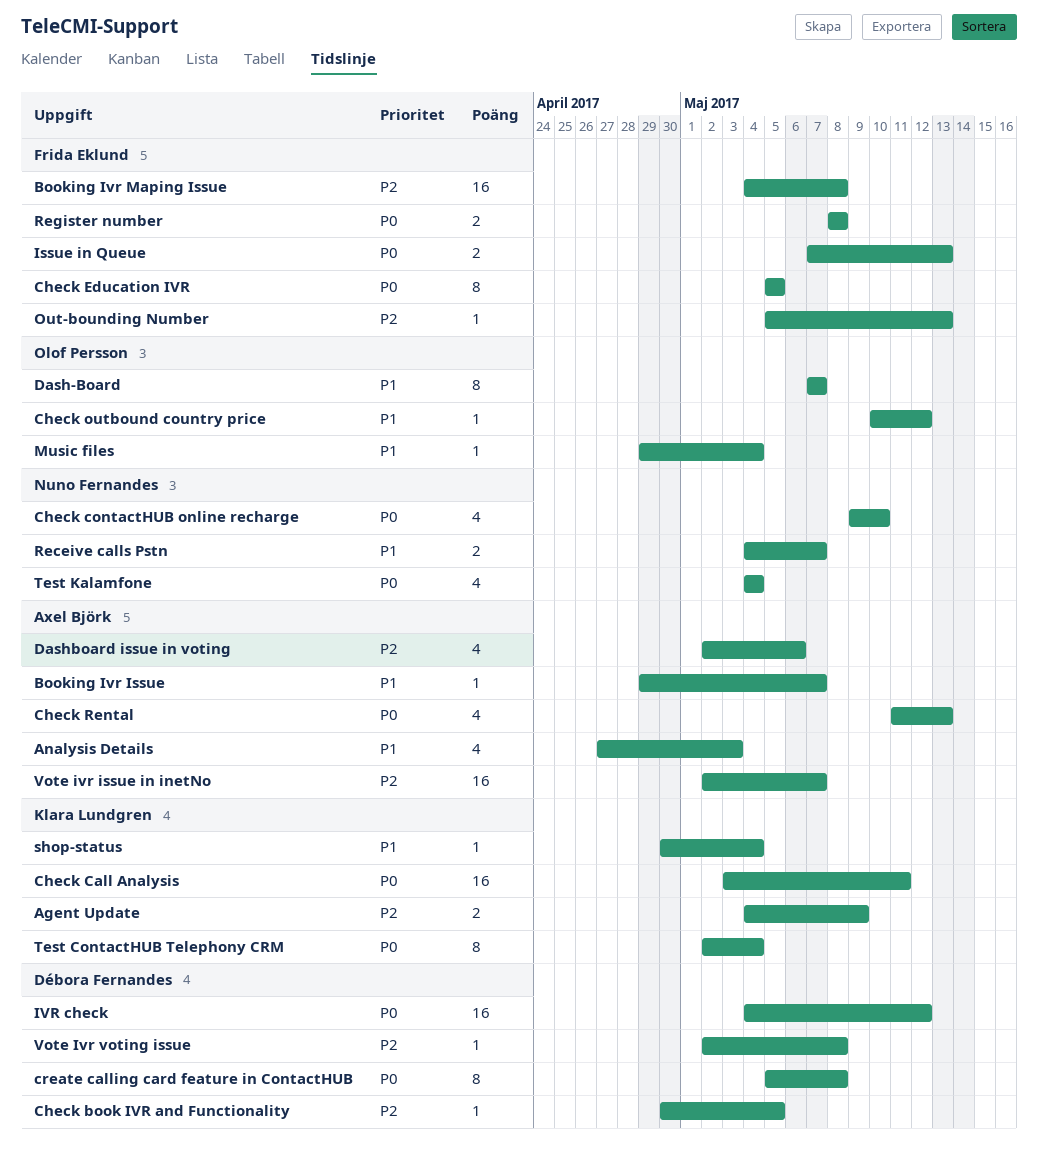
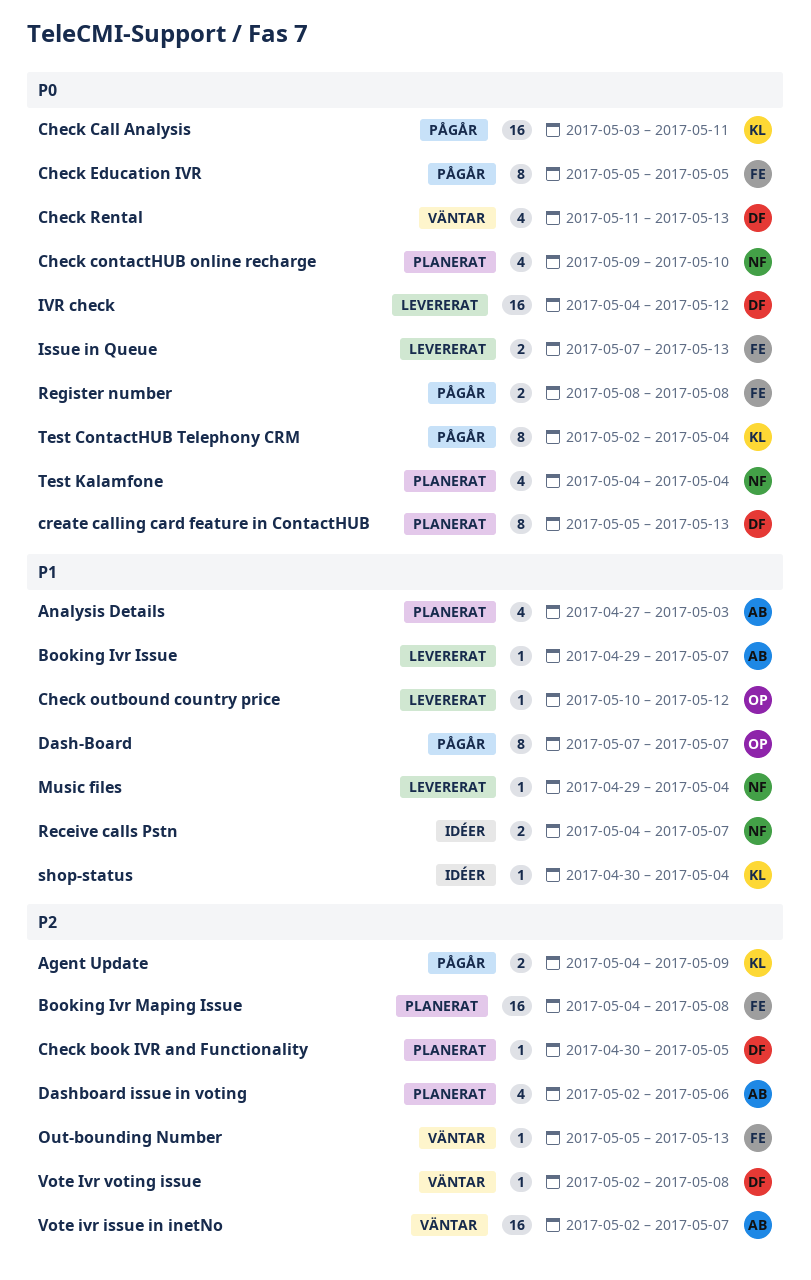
Check Rental, owner: Axel Björk -> Débora Fernandes
create calling card feature in ContactHUB, due: May 8 -> May 13
Music files, owner: Olof Persson -> Nuno Fernandes

